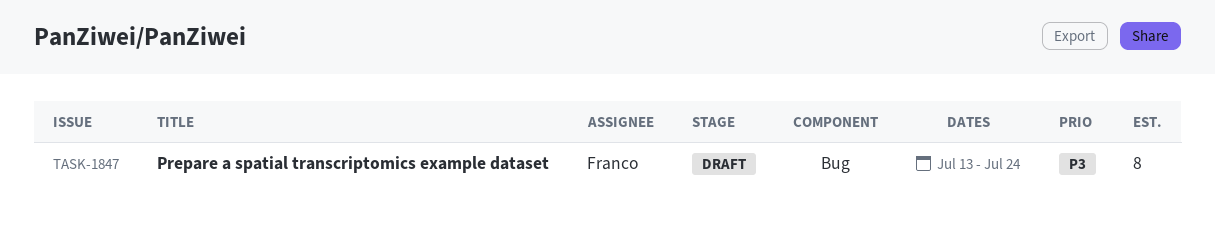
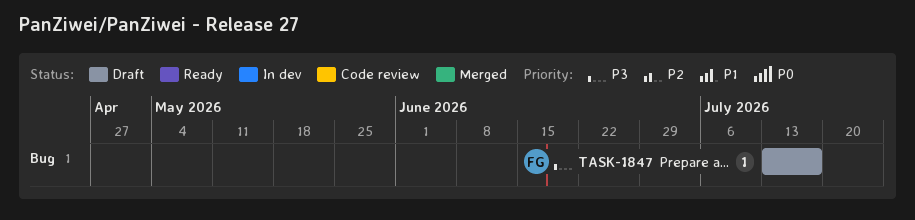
TASK-1847, estimate: 8 -> 1
TASK-1847, due: Jul 24 -> Jul 17

